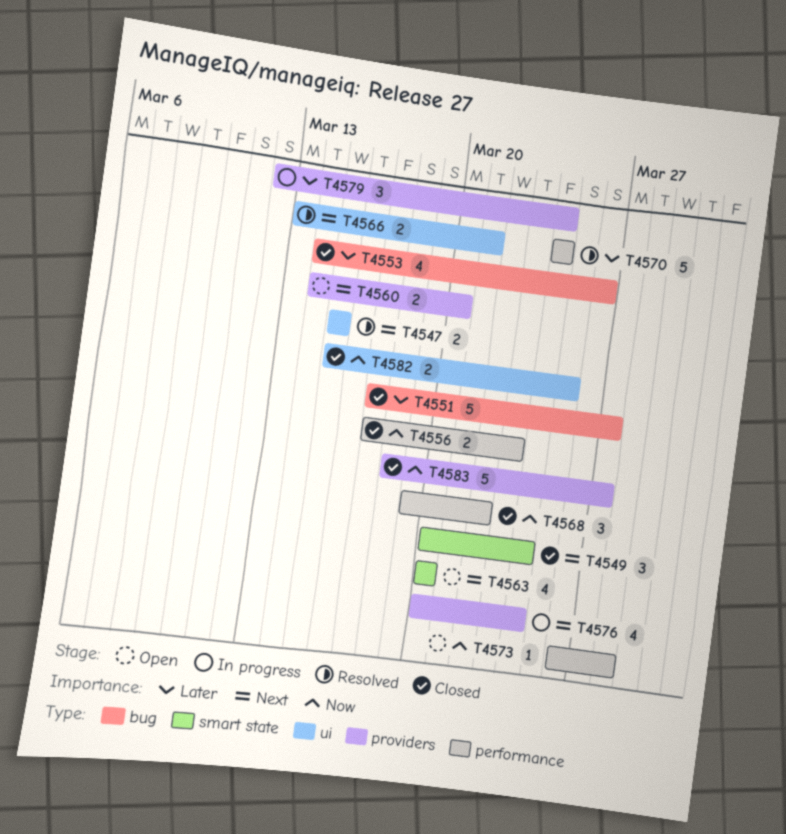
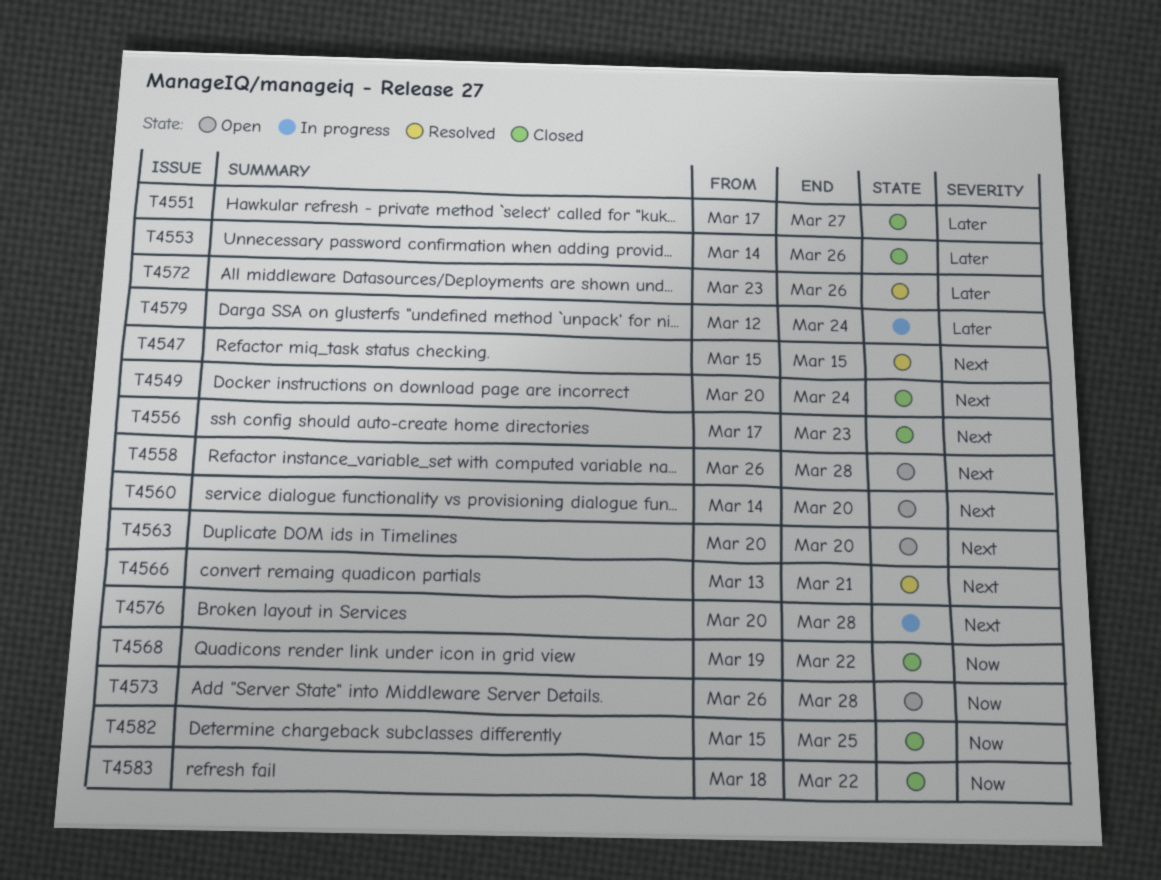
T4556, priority: Now -> Next
T4558: none -> present
T4570: present -> none
T4572: none -> present
T4576, due: Mar 24 -> Mar 28
T4583, due: Mar 27 -> Mar 22

